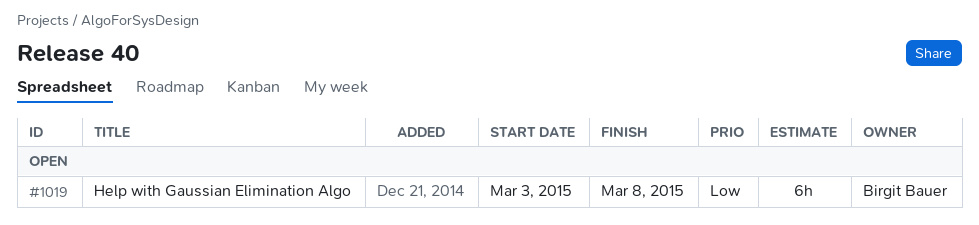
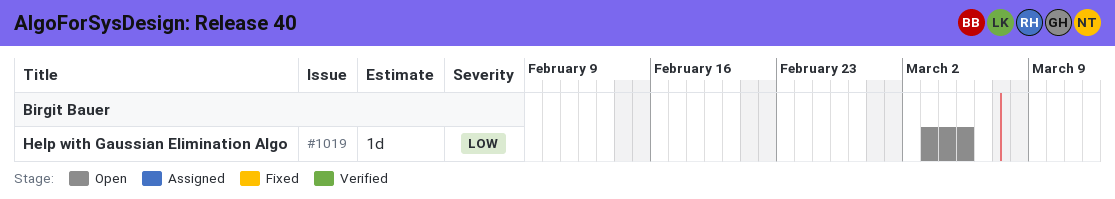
#1019, estimate: 6h -> 1d
#1019, due: Mar 8 -> Mar 5

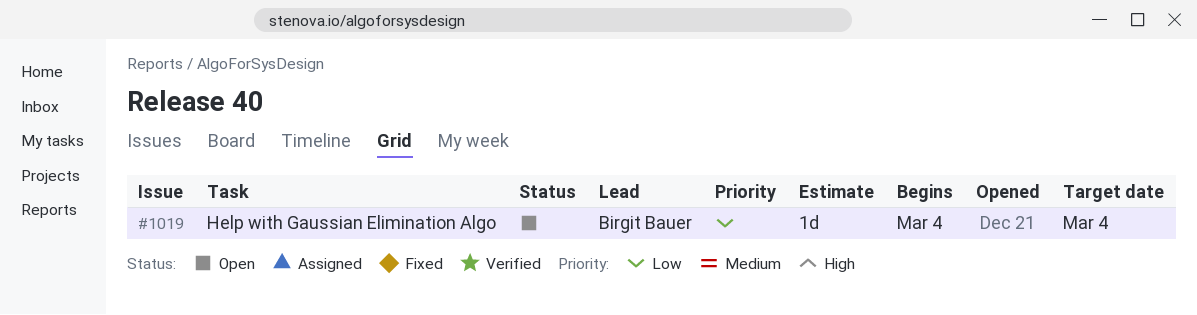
#1019, start: Mar 3 -> Mar 4
#1019, due: Mar 5 -> Mar 4

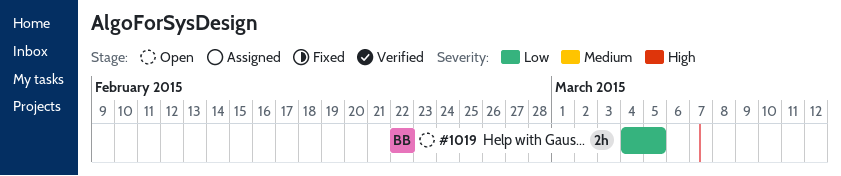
#1019, estimate: 1d -> 2h
#1019, due: Mar 4 -> Mar 5

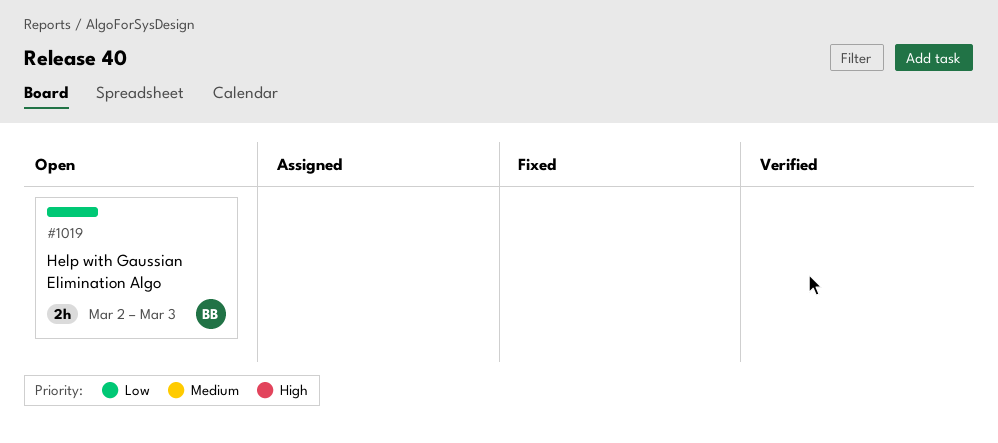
#1019, start: Mar 4 -> Mar 2
#1019, due: Mar 5 -> Mar 3

